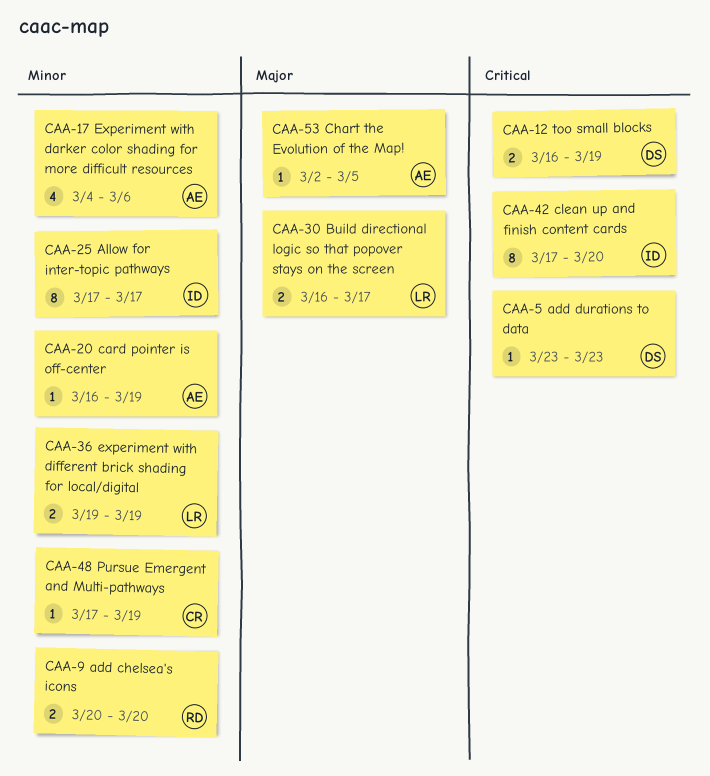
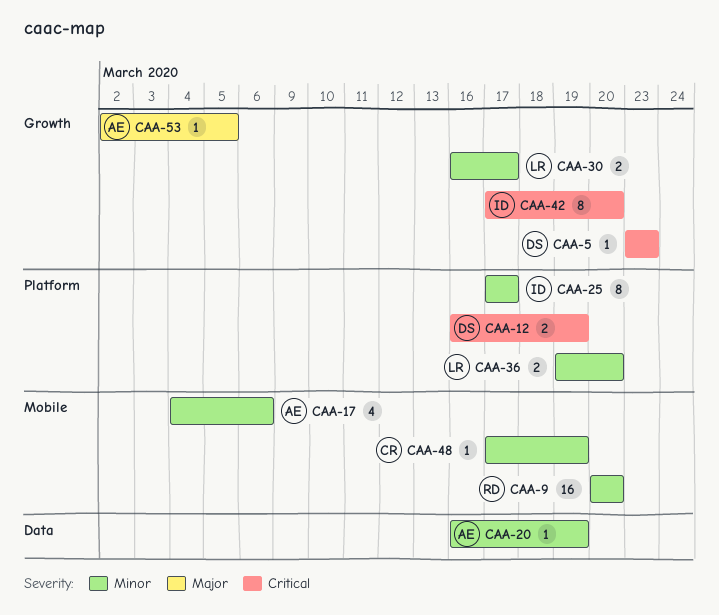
CAA-9, estimate: 2 -> 16
CAA-30, priority: Major -> Minor
CAA-36, due: Mar 19 -> Mar 20

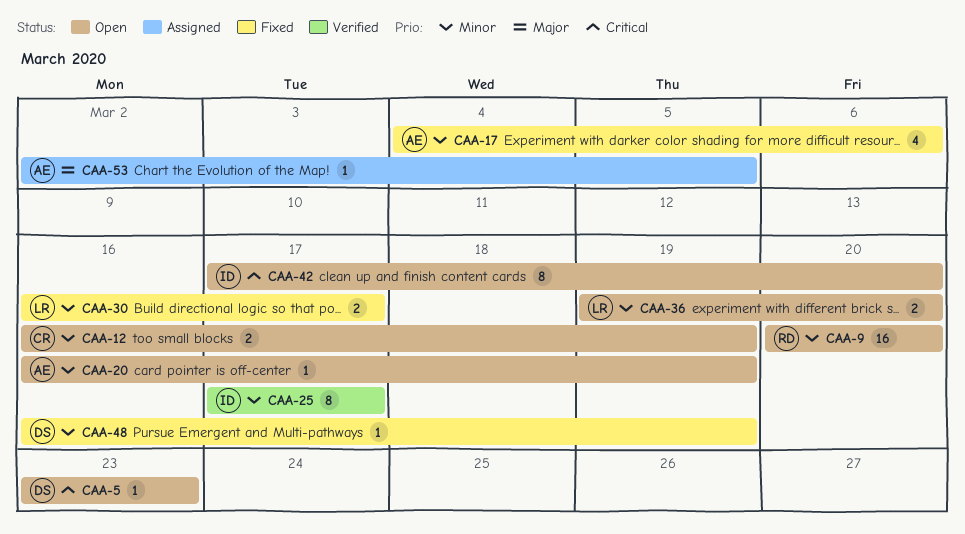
CAA-12, owner: DS -> CR
CAA-12, priority: Critical -> Minor
CAA-48, owner: CR -> DS
CAA-48, start: Mar 17 -> Mar 16

